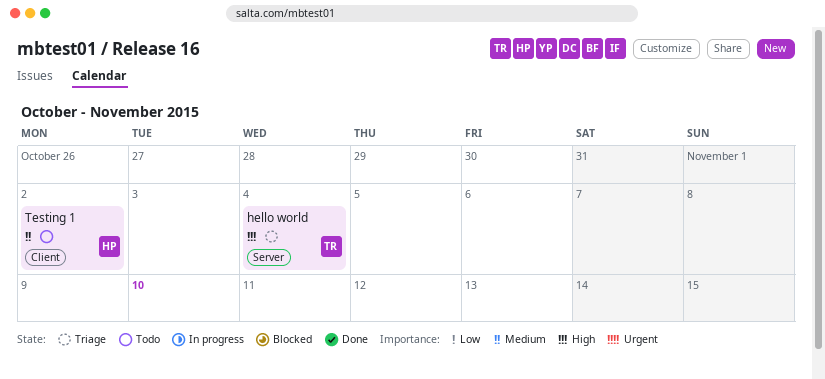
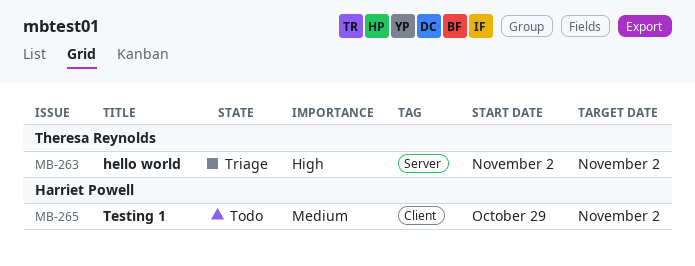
hello world, due: Nov 4 -> Nov 2

